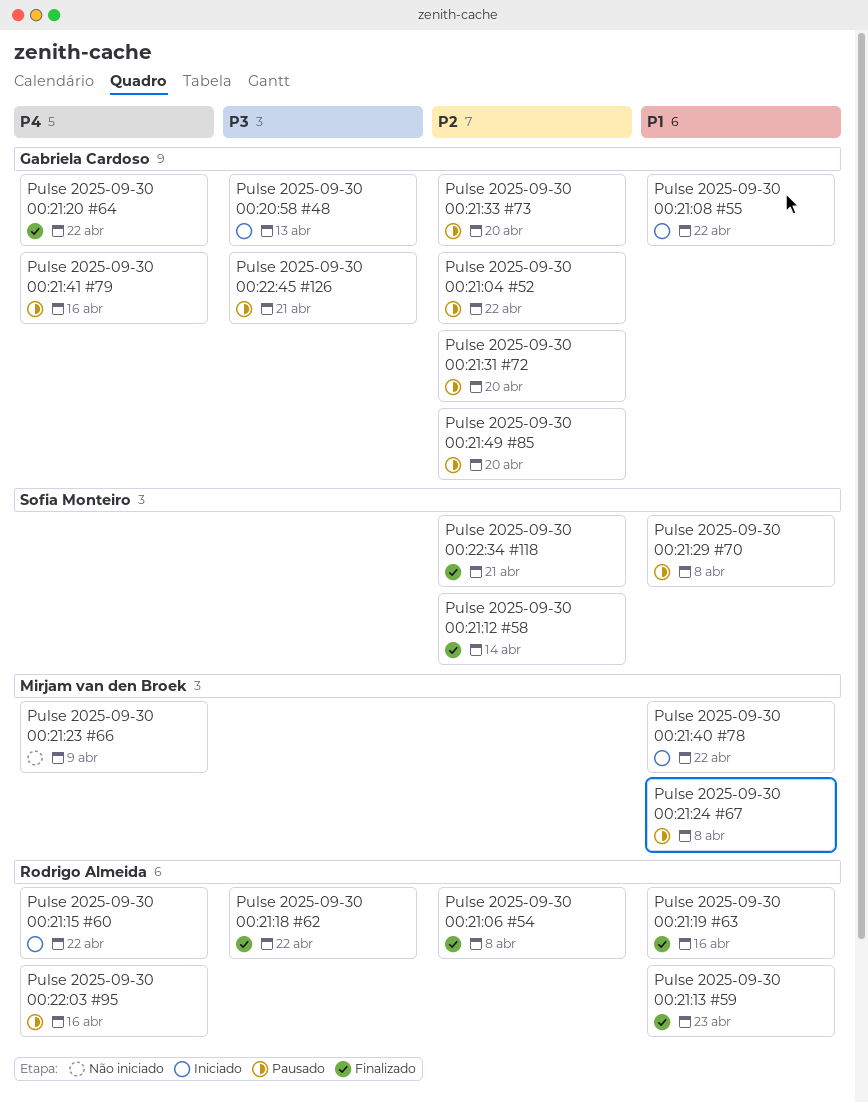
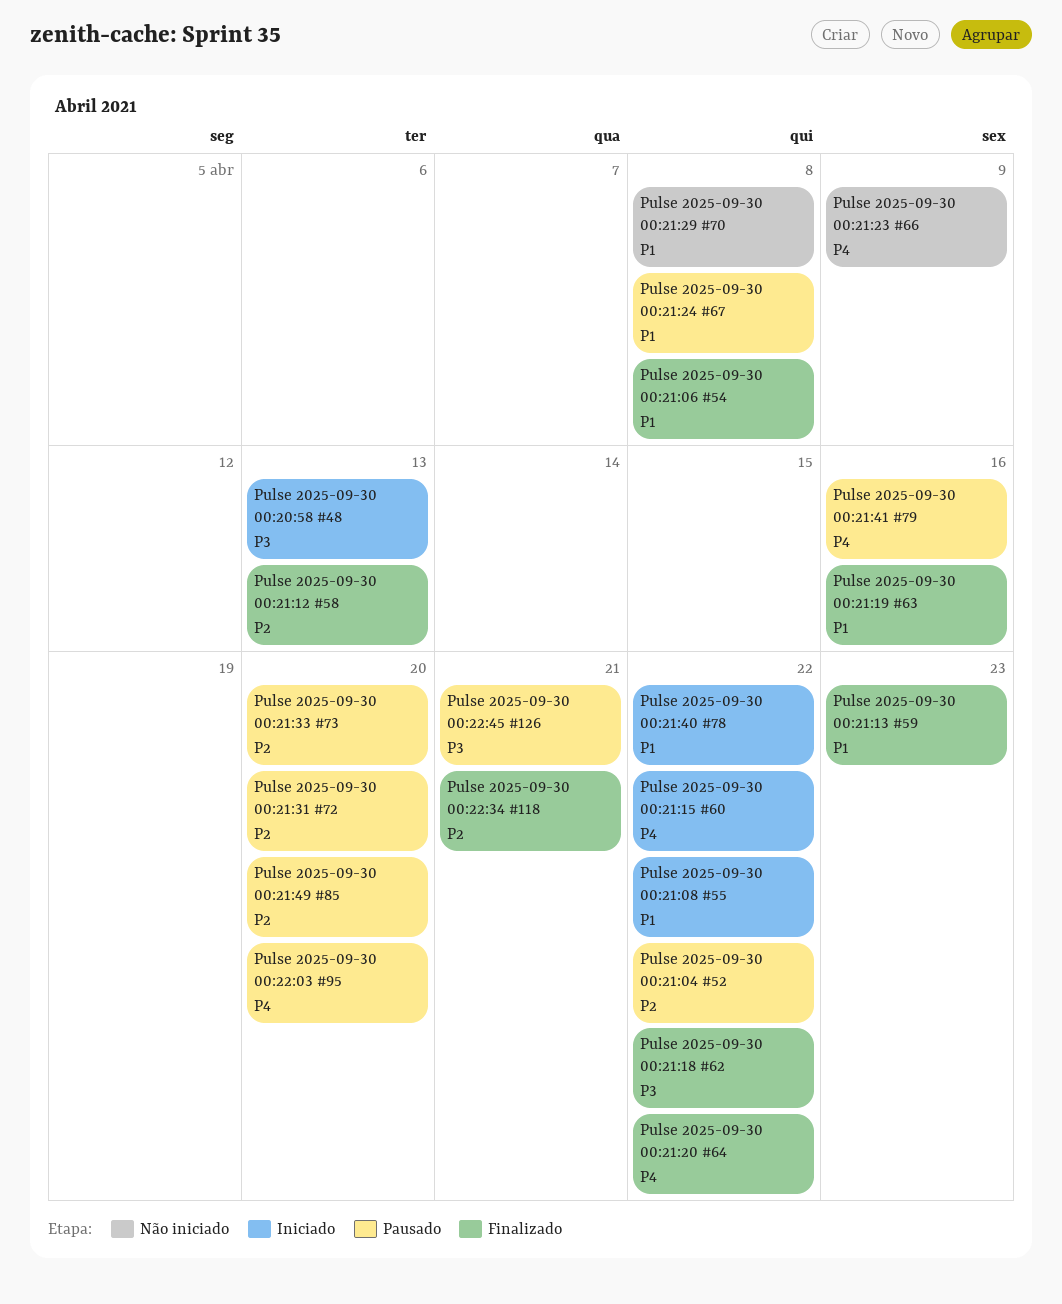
Pulse 2025-09-30 00:21:06 #54, priority: P2 -> P1
Pulse 2025-09-30 00:21:12 #58, due: Apr 14 -> Apr 13
Pulse 2025-09-30 00:21:29 #70, status: Pausado -> Não iniciado
Pulse 2025-09-30 00:22:03 #95, due: Apr 16 -> Apr 20

